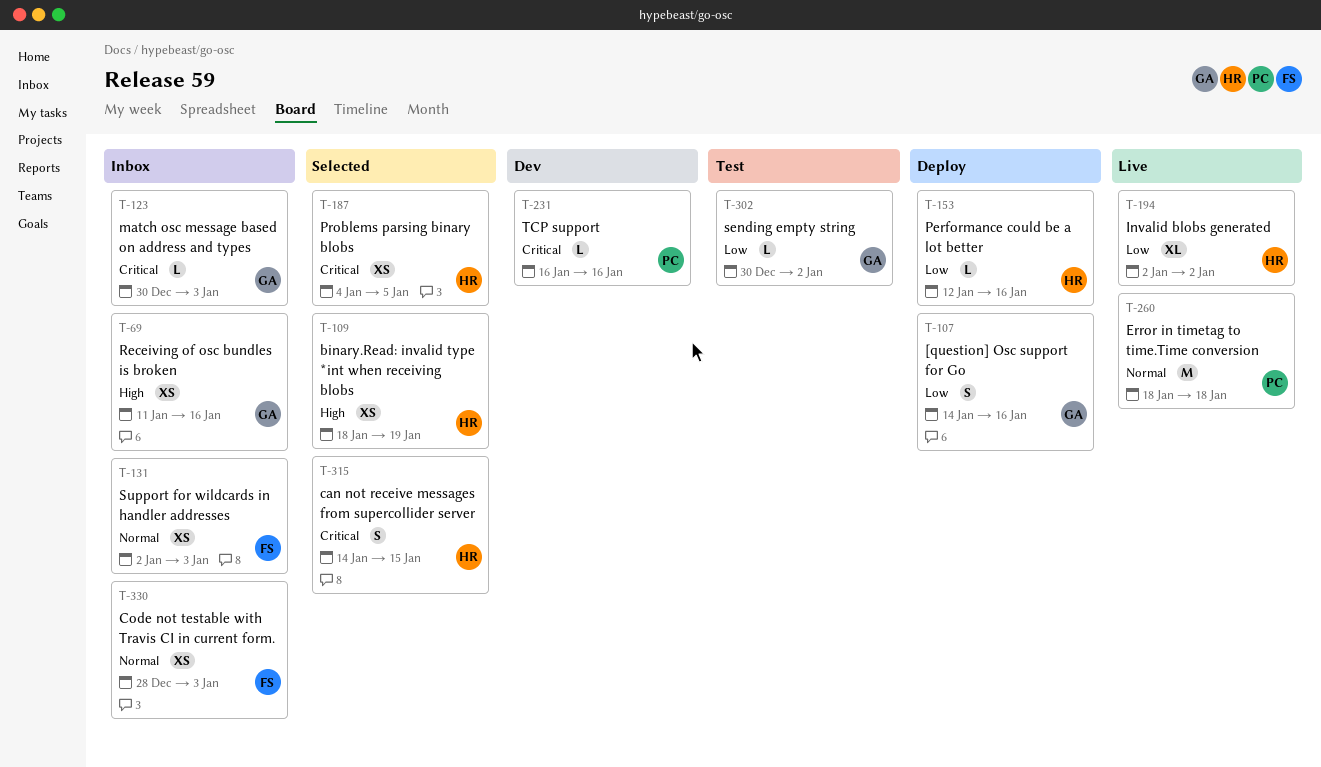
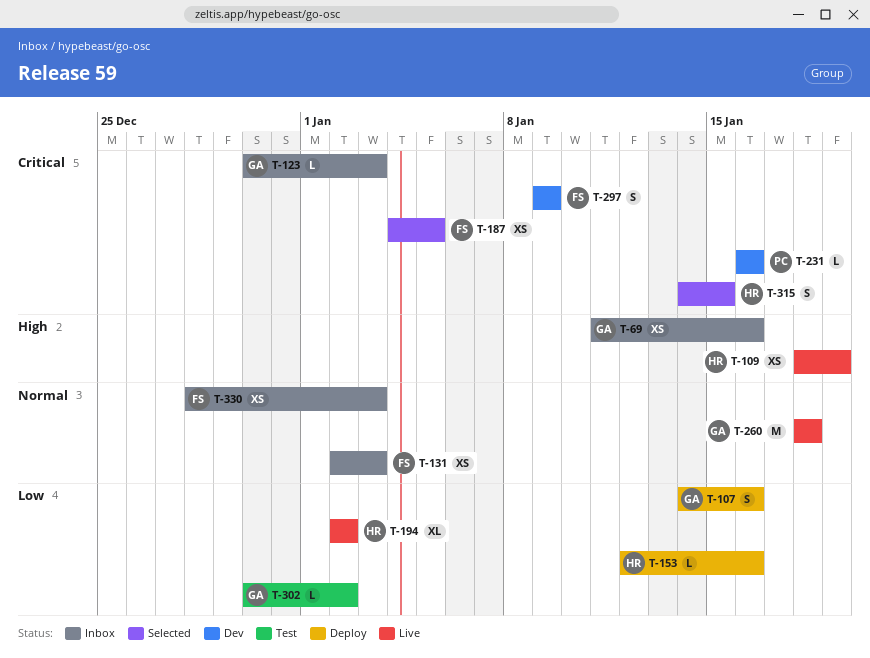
T-109, status: Selected -> Live
T-187, owner: HR -> FS
T-260, owner: PC -> GA
T-297: none -> present

